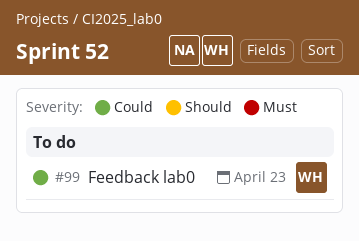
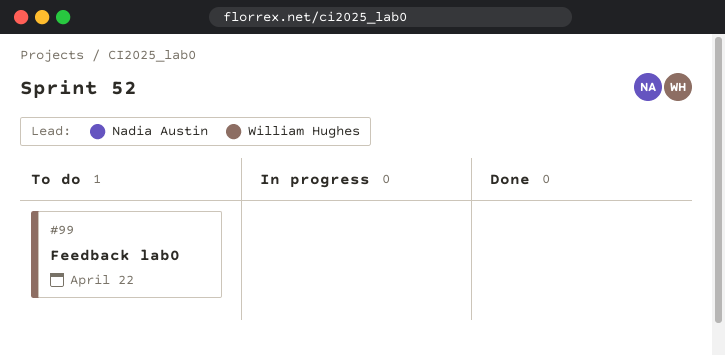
#99, due: Apr 23 -> Apr 22

